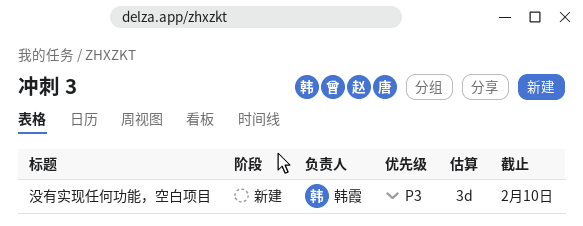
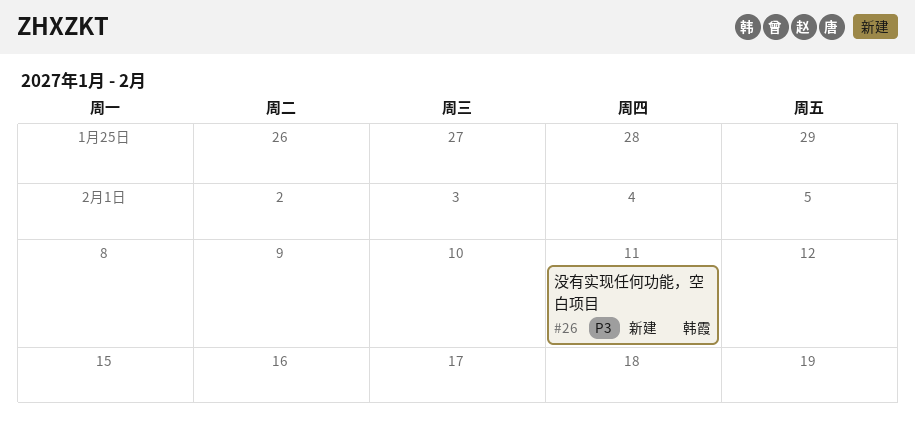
没有实现任何功能，空白项目, due: Feb 10 -> Feb 11

